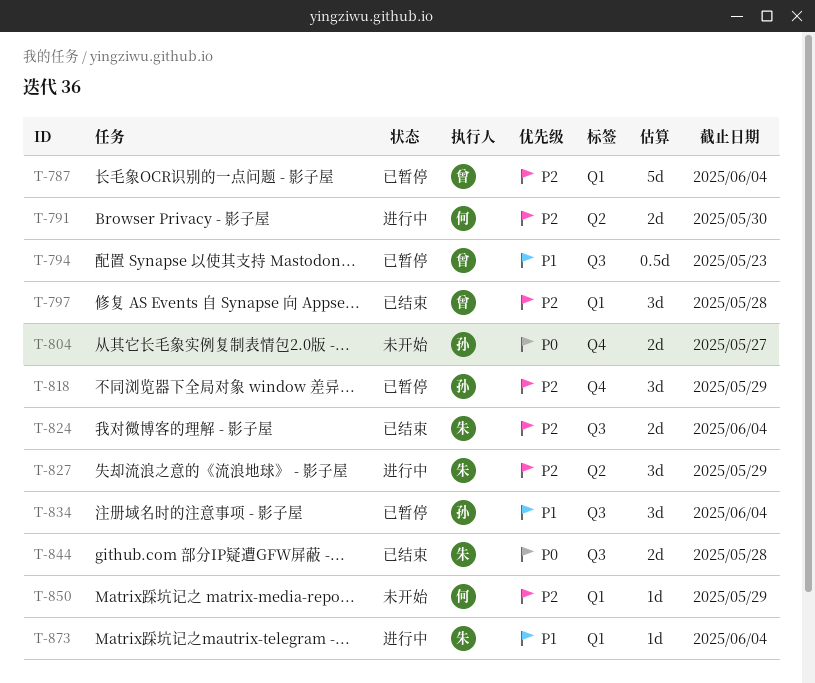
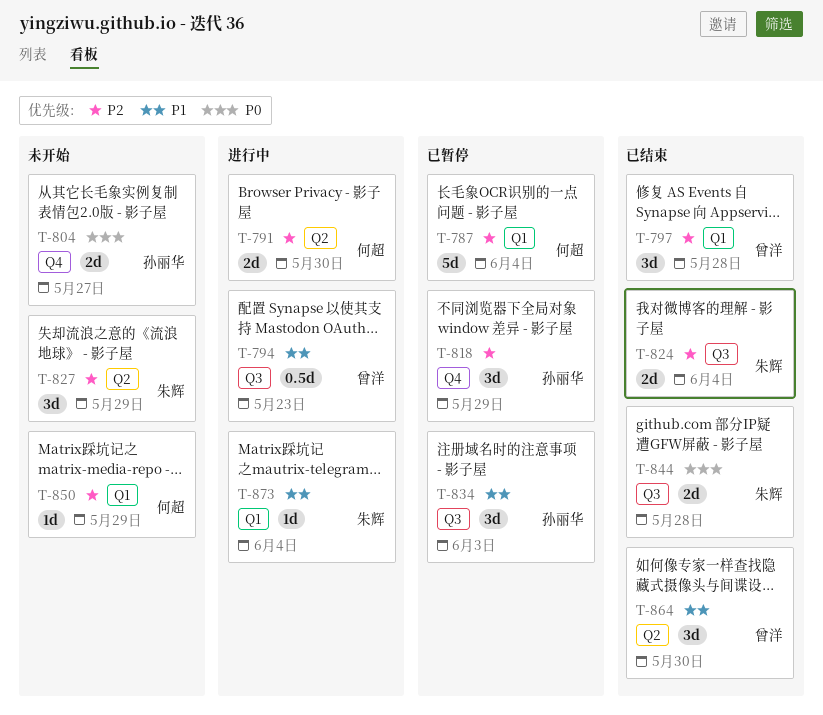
T-787, owner: 曾洋 -> 何超
T-794, status: 已暂停 -> 进行中
T-827, status: 进行中 -> 未开始
T-834, due: Jun 4 -> Jun 3
T-864: none -> present

